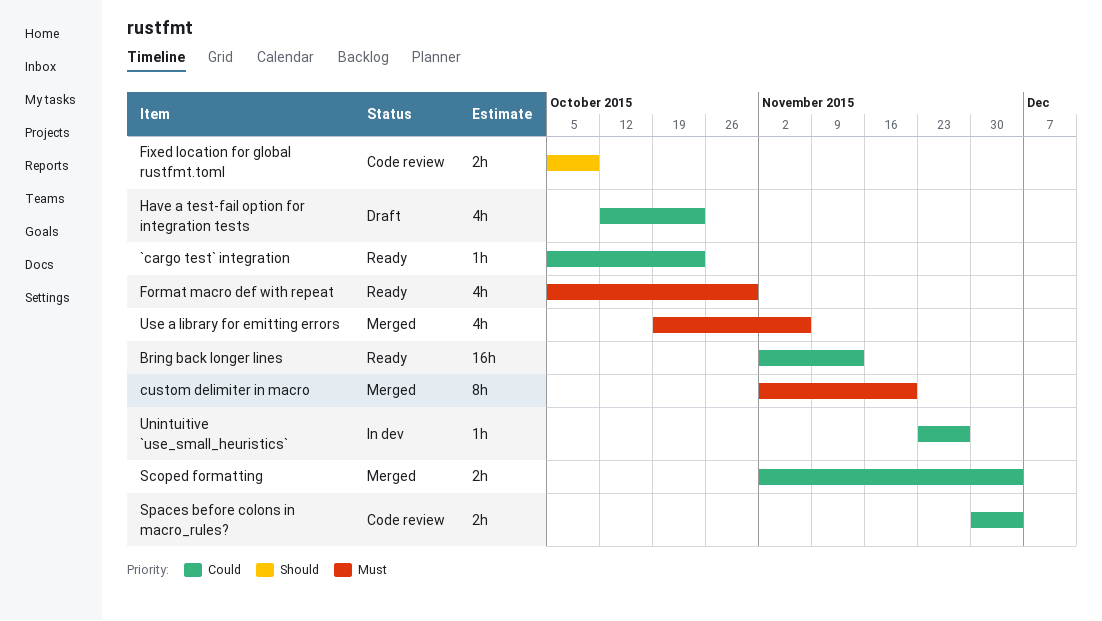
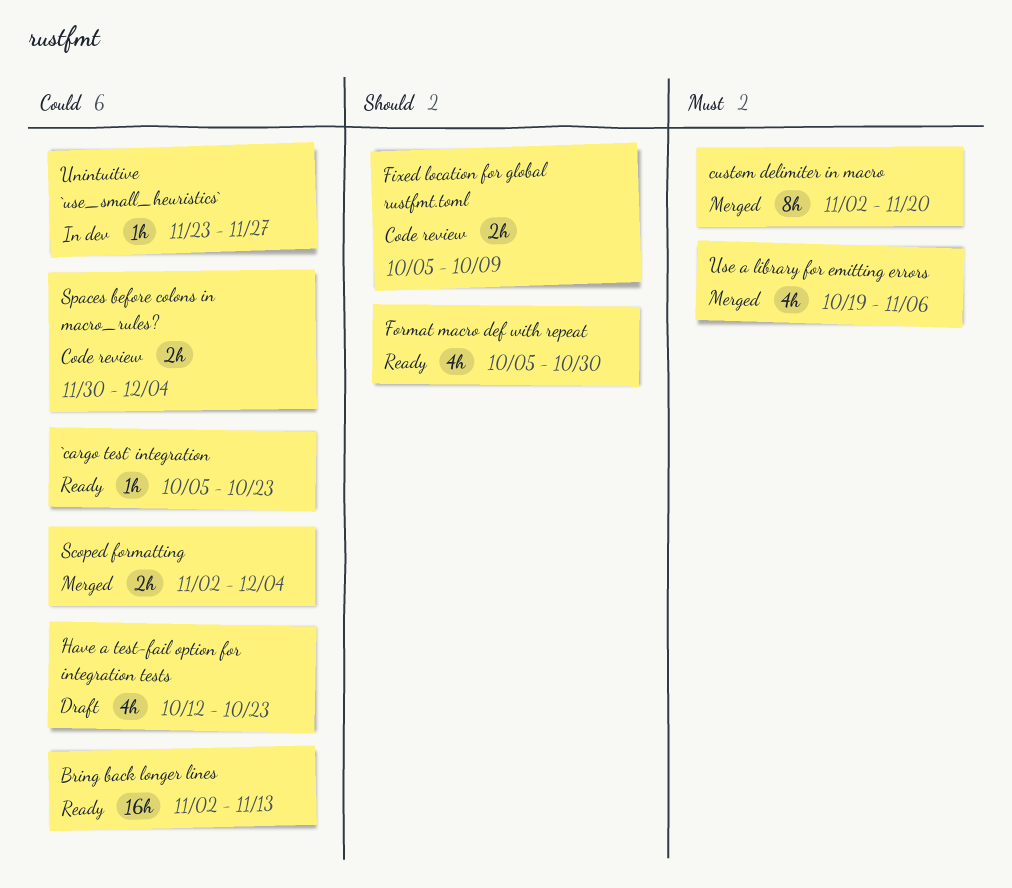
Format macro def with repeat, priority: Must -> Should

